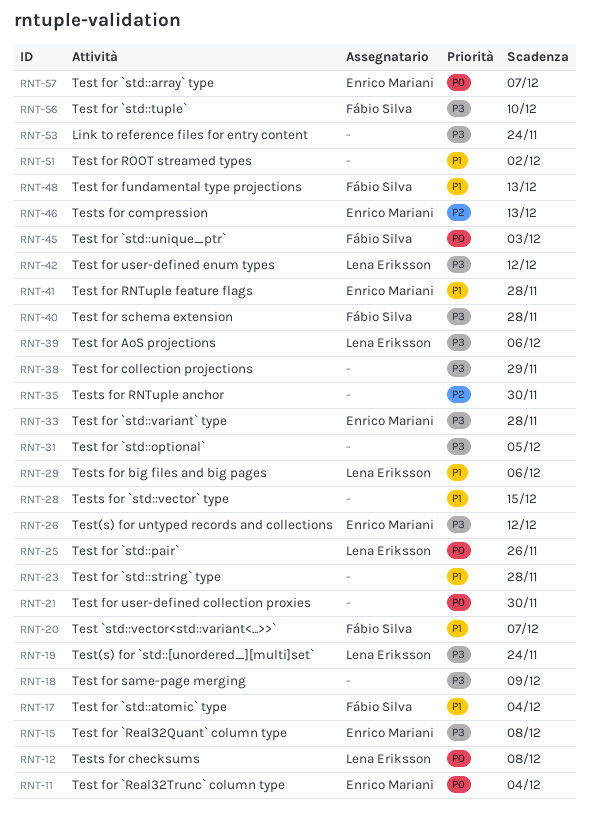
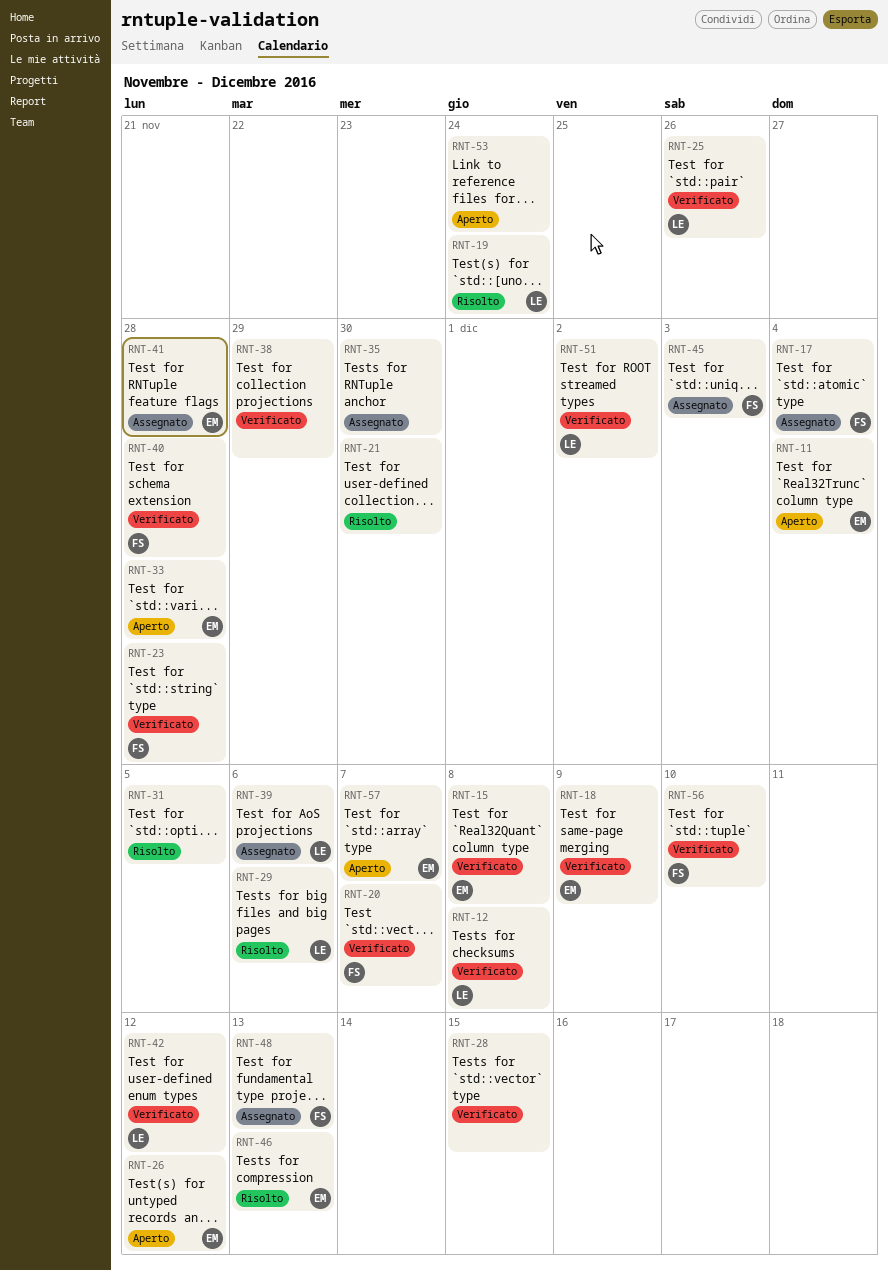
RNT-18, owner: none -> Enrico Mariani
RNT-23, owner: none -> Fábio Silva
RNT-51, owner: none -> Lena Eriksson

